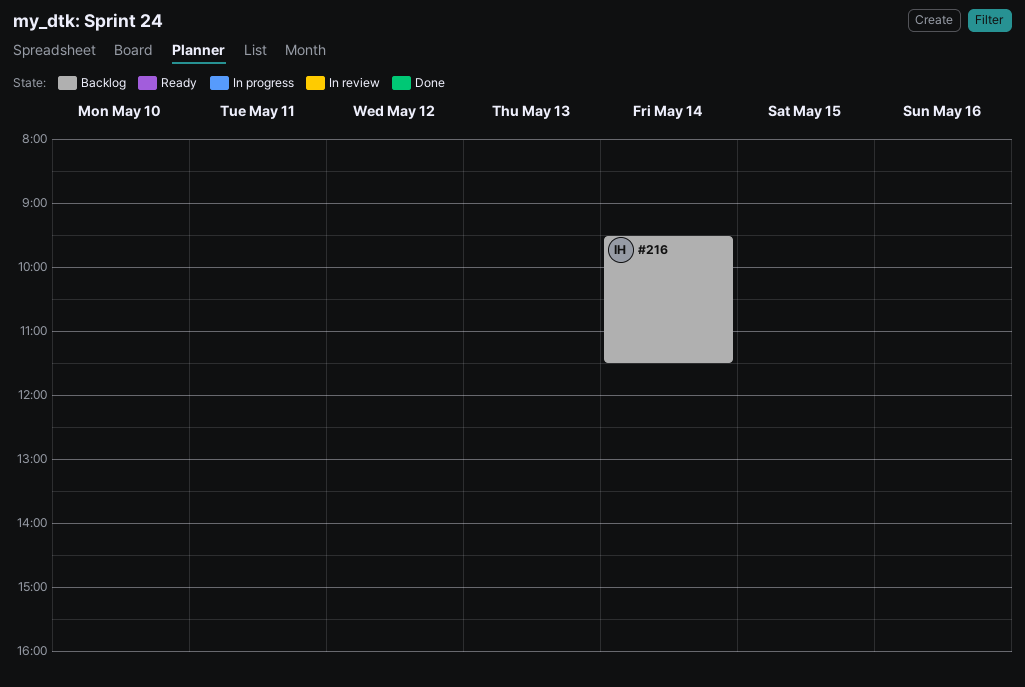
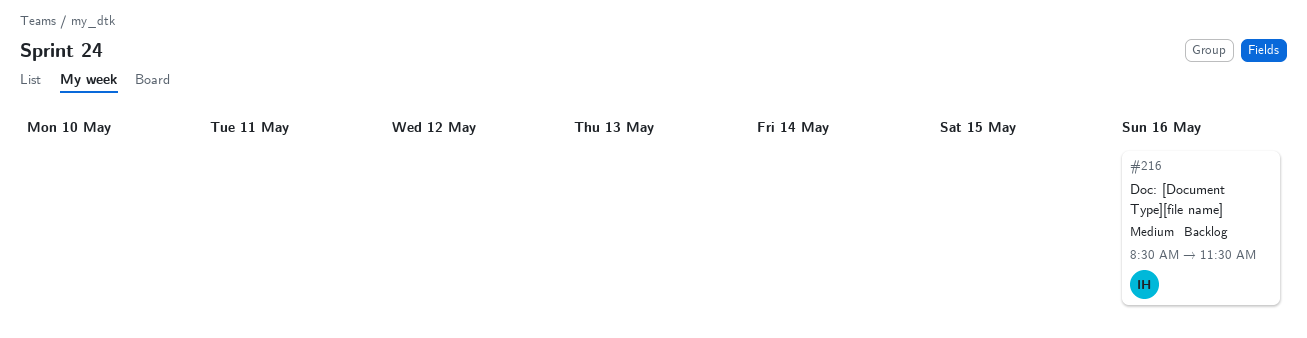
#216, day: May 14 -> May 16
#216, begins: 09:30 -> 08:30

